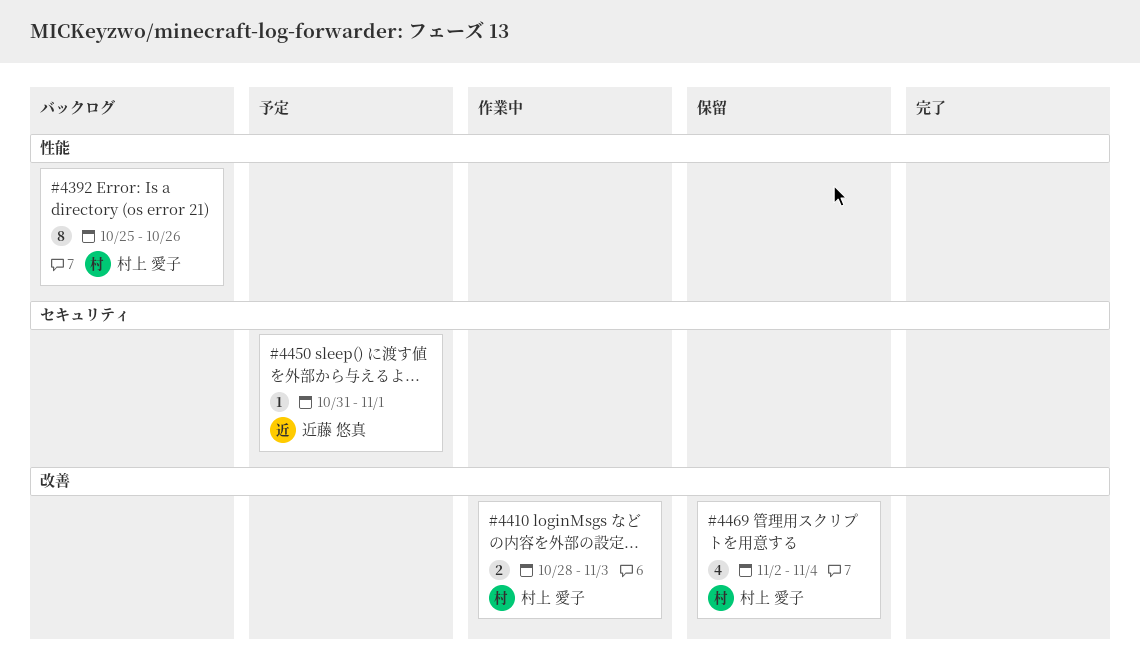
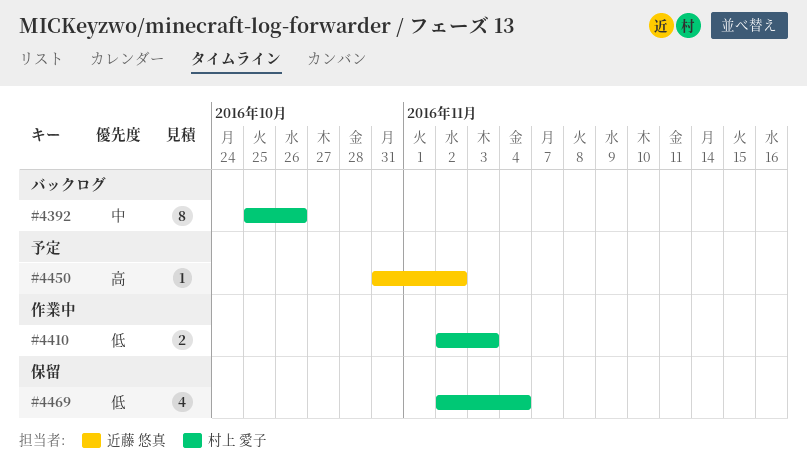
#4410, start: Oct 28 -> Nov 2
#4450, due: Nov 1 -> Nov 2

